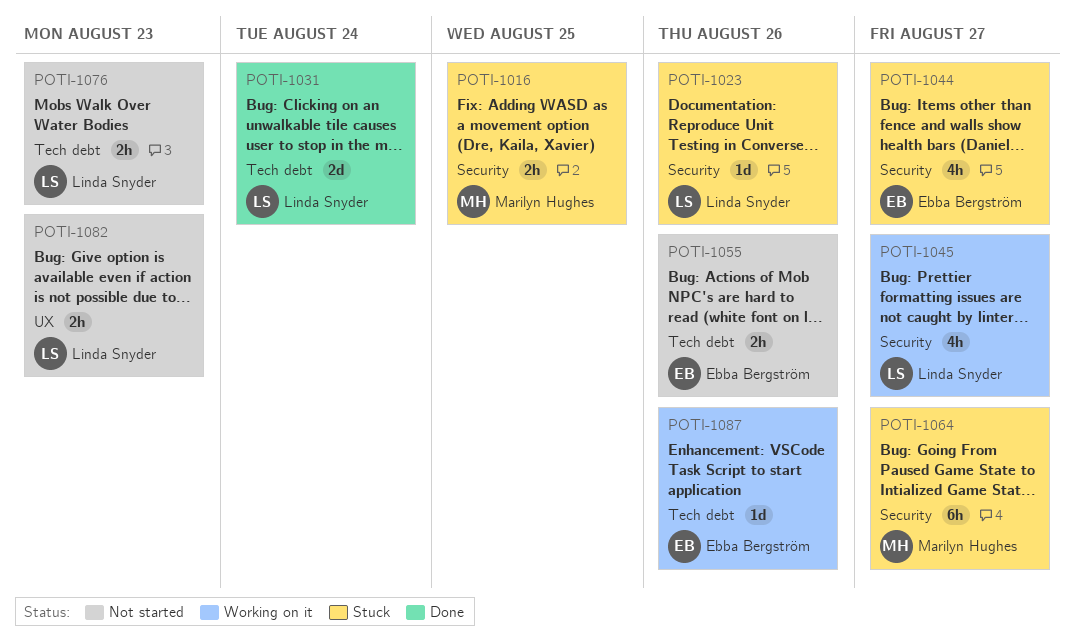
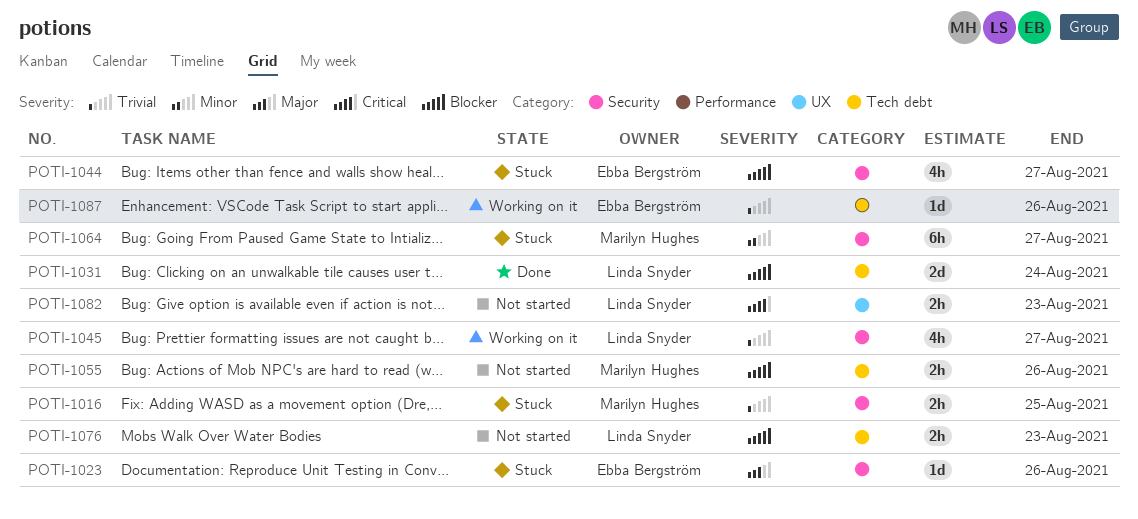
POTI-1023, owner: Linda Snyder -> Ebba Bergström
POTI-1055, owner: Ebba Bergström -> Marilyn Hughes

